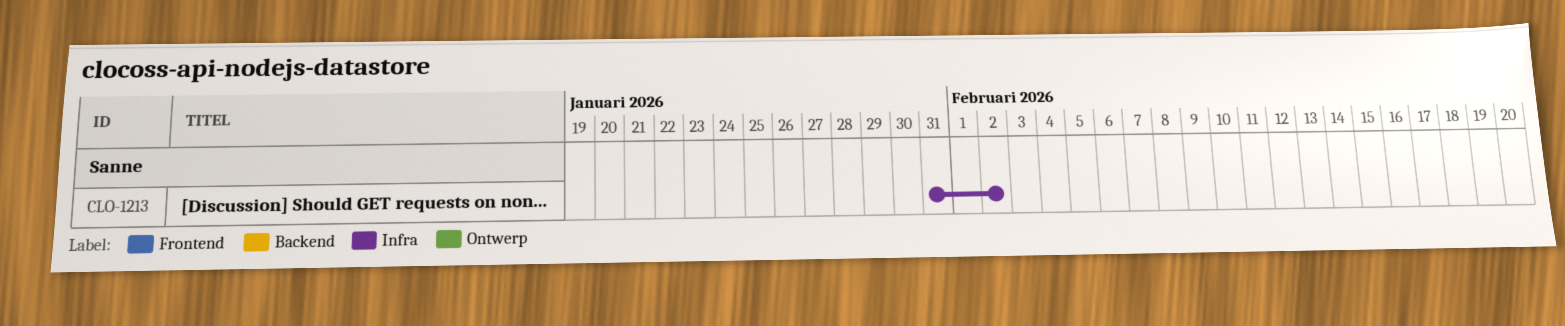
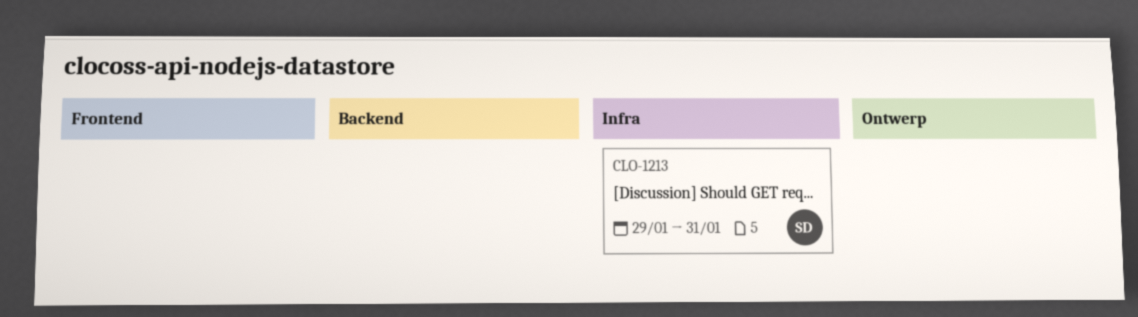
CLO-1213, start: Jan 31 -> Jan 29
CLO-1213, due: Feb 2 -> Jan 31

